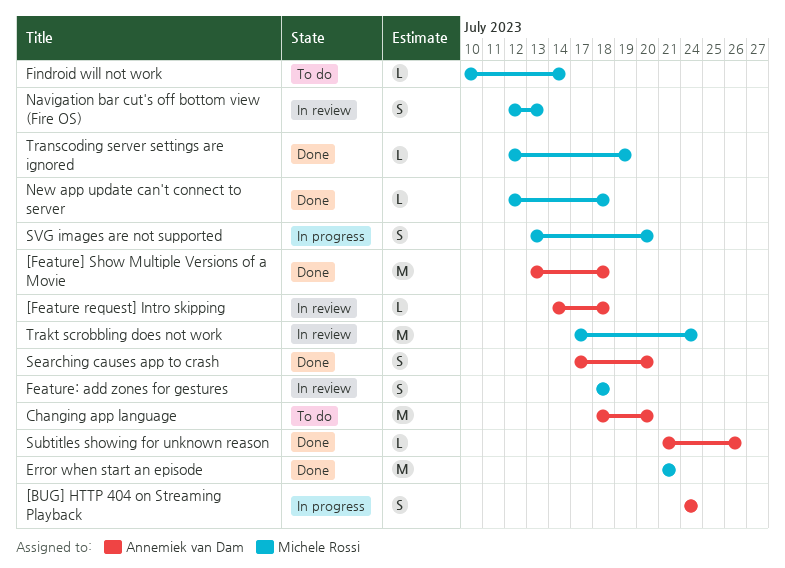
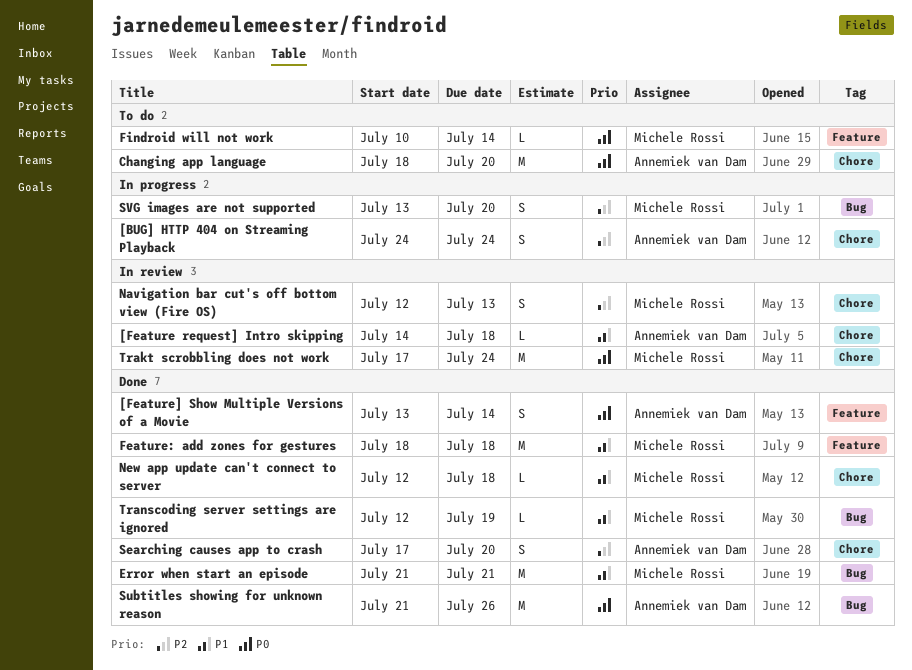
[Feature] Show Multiple Versions of a Movie, estimate: M -> S
[Feature] Show Multiple Versions of a Movie, due: Jul 18 -> Jul 14
Feature: add zones for gestures, status: In review -> Done
Feature: add zones for gestures, estimate: S -> M
Subtitles showing for unknown reason, estimate: L -> M

